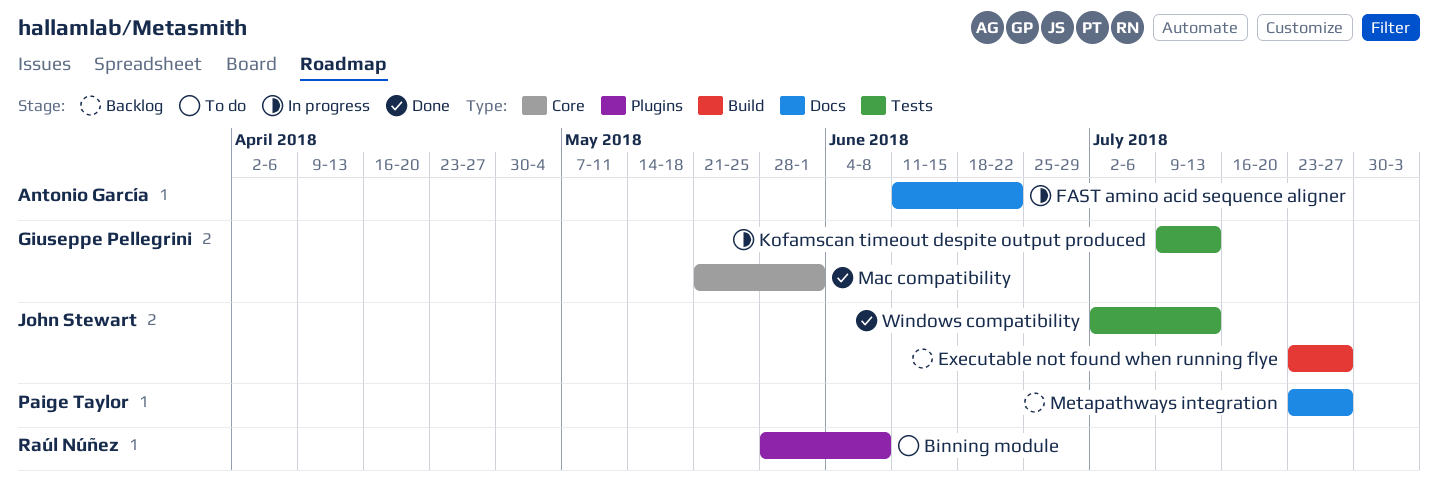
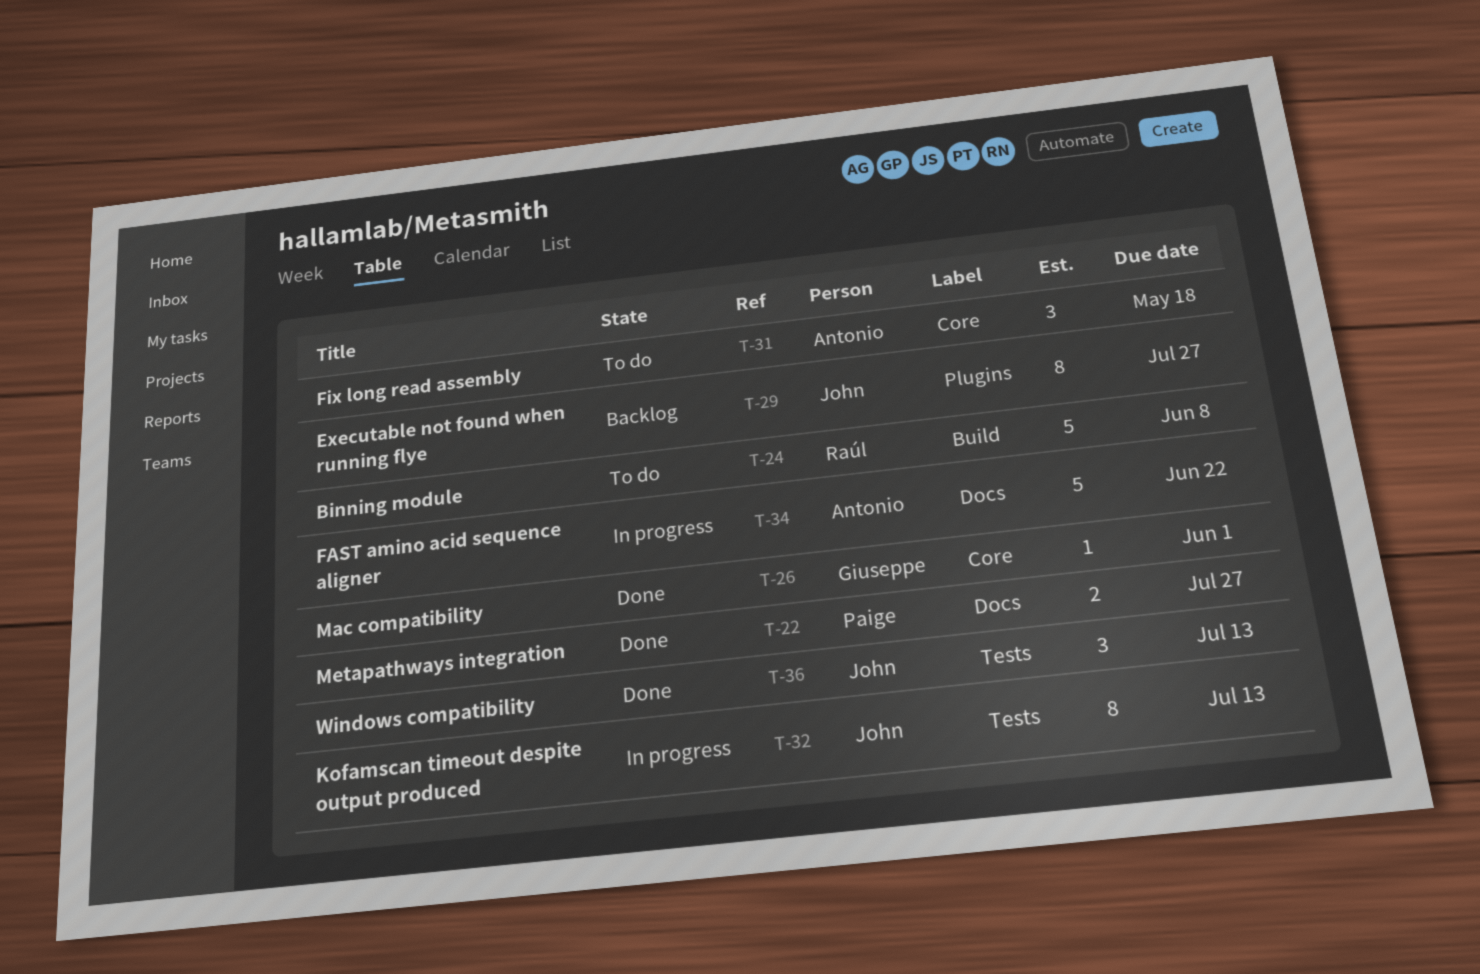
Binning module, label: Plugins -> Build
Executable not found when running flye, label: Build -> Plugins
Fix long read assembly: none -> present
Kofamscan timeout despite output produced, owner: Giuseppe Pellegrini -> John Stewart
Metapathways integration, status: Backlog -> Done

